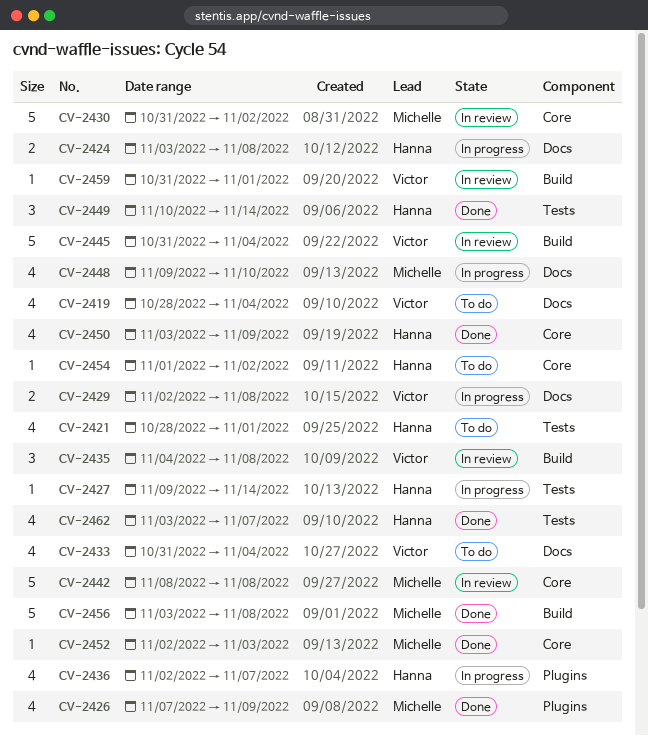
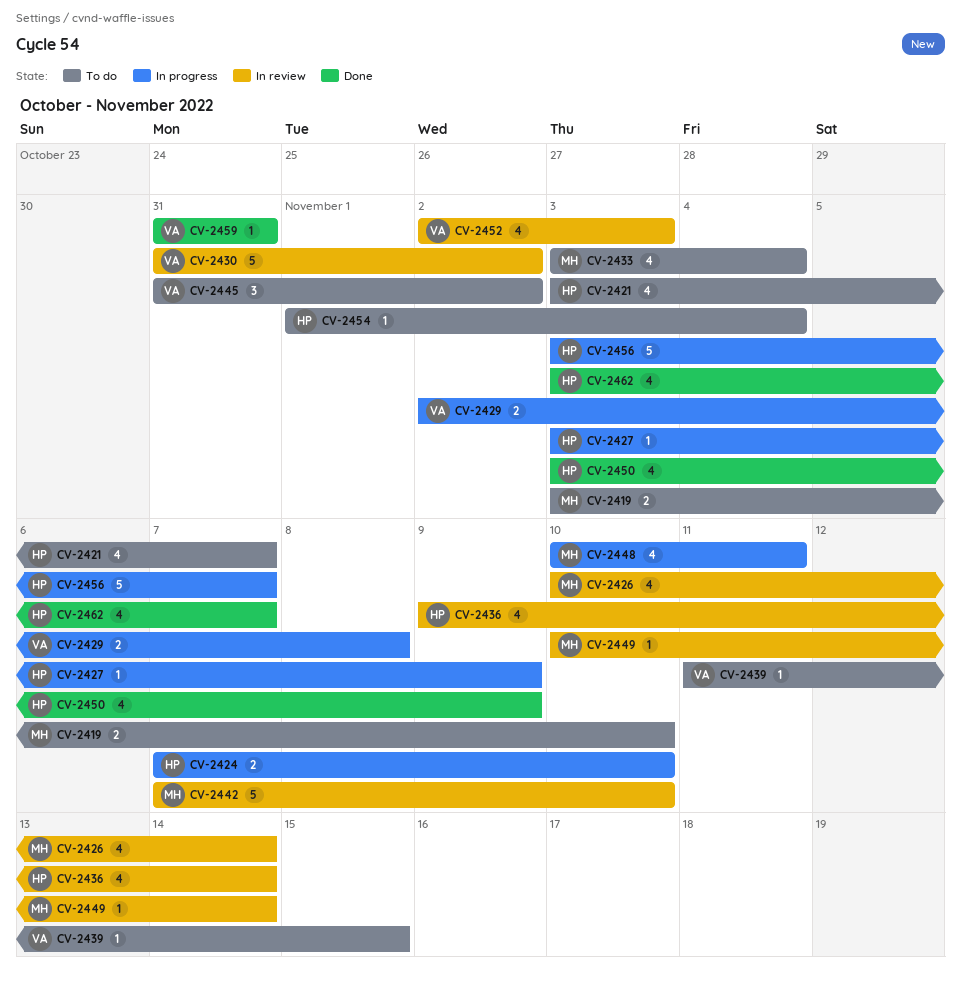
CV-2419, owner: Victor -> Michelle
CV-2419, estimate: 4 -> 2
CV-2419, start: Oct 28 -> Nov 3
CV-2419, due: Nov 4 -> Nov 10
CV-2421, start: Oct 28 -> Nov 3
CV-2421, due: Nov 1 -> Nov 7
CV-2424, start: Nov 3 -> Nov 7
CV-2424, due: Nov 8 -> Nov 10
CV-2426, status: Done -> In review
CV-2426, start: Nov 7 -> Nov 10
CV-2426, due: Nov 9 -> Nov 14
CV-2427, start: Nov 9 -> Nov 3
CV-2427, due: Nov 14 -> Nov 9
CV-2430, owner: Michelle -> Victor
CV-2433, owner: Victor -> Michelle
CV-2433, start: Oct 31 -> Nov 3
CV-2435: present -> none
CV-2436, status: In progress -> In review
CV-2436, start: Nov 2 -> Nov 9
CV-2436, due: Nov 7 -> Nov 14
CV-2439: none -> present
CV-2442, start: Nov 8 -> Nov 7
CV-2442, due: Nov 8 -> Nov 10
CV-2445, status: In review -> To do
CV-2445, estimate: 5 -> 3
CV-2445, due: Nov 4 -> Nov 2
CV-2448, start: Nov 9 -> Nov 10
CV-2448, due: Nov 10 -> Nov 11
CV-2449, status: Done -> In review
CV-2449, owner: Hanna -> Michelle
CV-2449, estimate: 3 -> 1
CV-2452, status: Done -> In review
CV-2452, owner: Michelle -> Victor
CV-2452, estimate: 1 -> 4
CV-2454, due: Nov 2 -> Nov 4
CV-2456, status: Done -> In progress
CV-2456, owner: Michelle -> Hanna
CV-2456, due: Nov 8 -> Nov 7
CV-2459, status: In review -> Done
CV-2459, due: Nov 1 -> Oct 31

